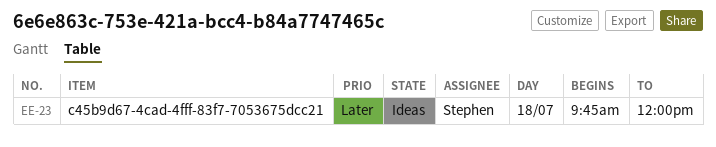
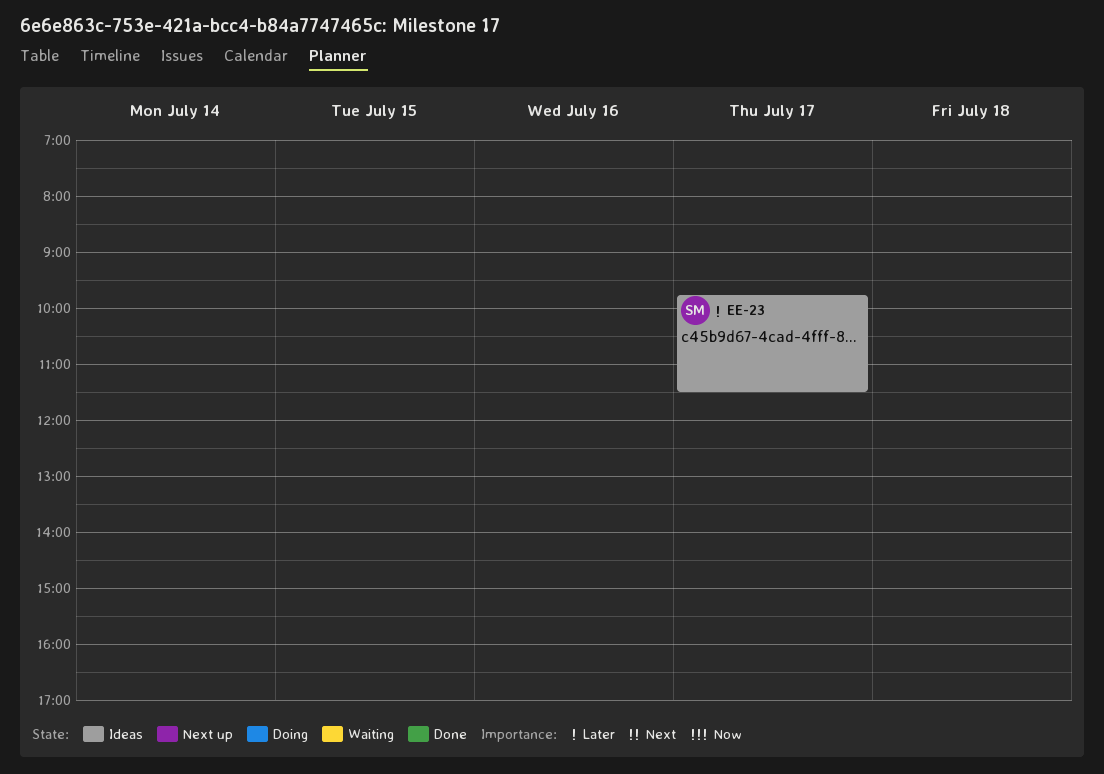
EE-23, day: Jul 18 -> Jul 17
EE-23, ends: 12:00 -> 11:30

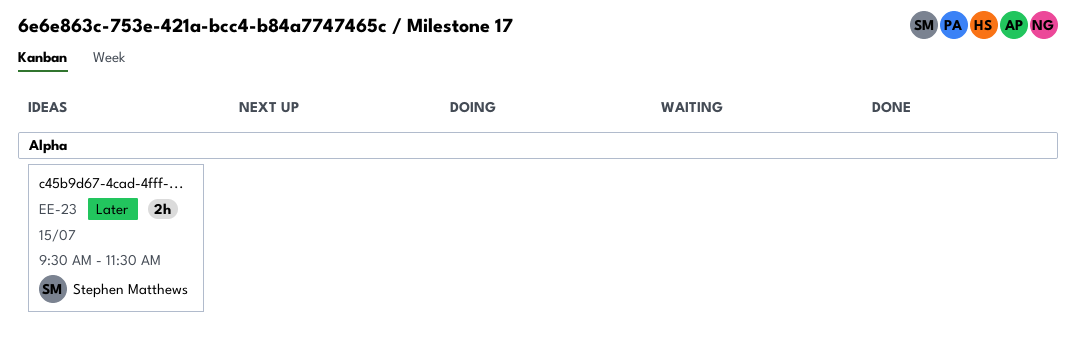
EE-23, day: Jul 17 -> Jul 15
EE-23, begins: 09:45 -> 09:30

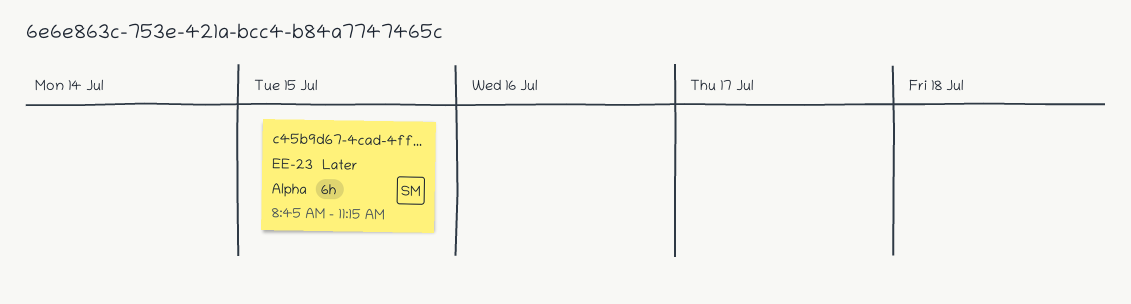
EE-23, estimate: 2h -> 6h
EE-23, begins: 09:30 -> 08:45
EE-23, ends: 11:30 -> 11:15

